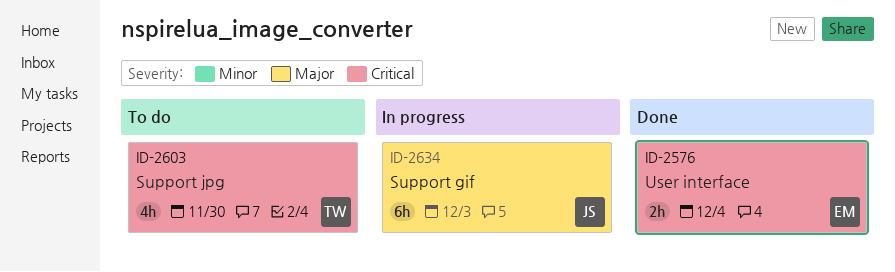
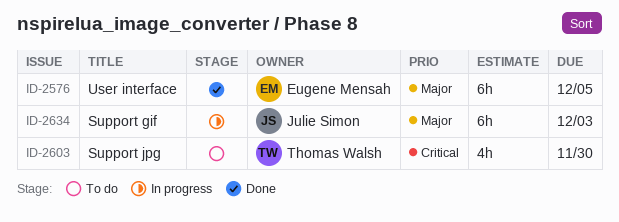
ID-2576, priority: Critical -> Major
ID-2576, estimate: 2h -> 6h
ID-2576, due: Dec 4 -> Dec 5

